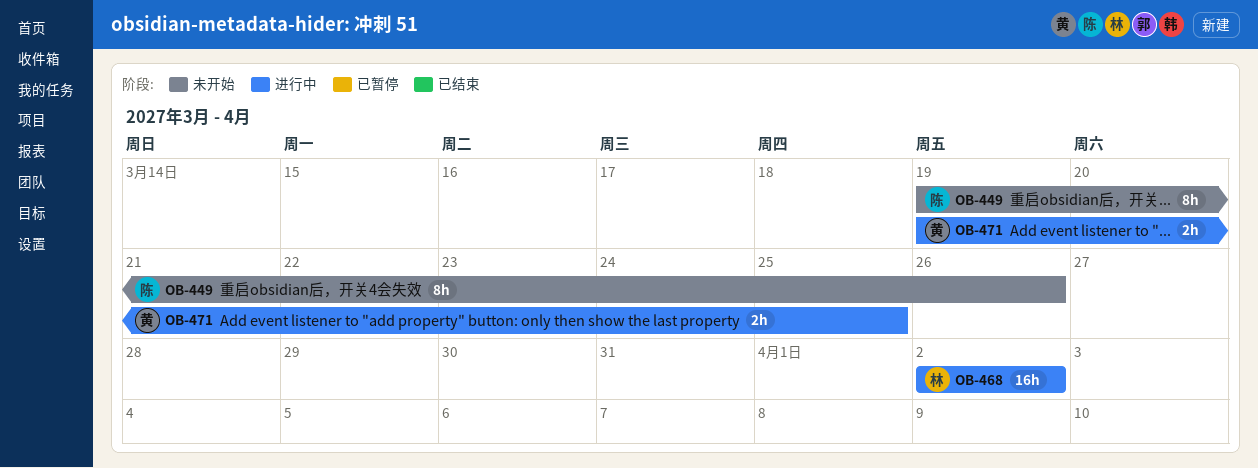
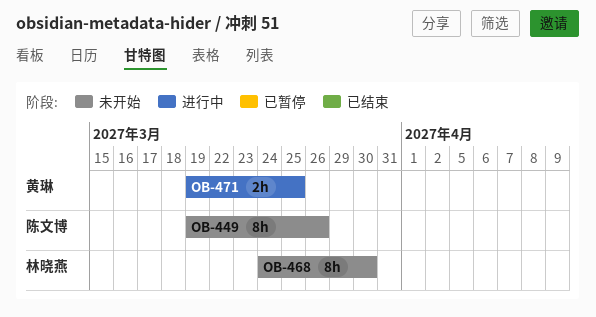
OB-468, status: 进行中 -> 未开始
OB-468, estimate: 16h -> 8h
OB-468, start: Apr 2 -> Mar 24
OB-468, due: Apr 2 -> Mar 30

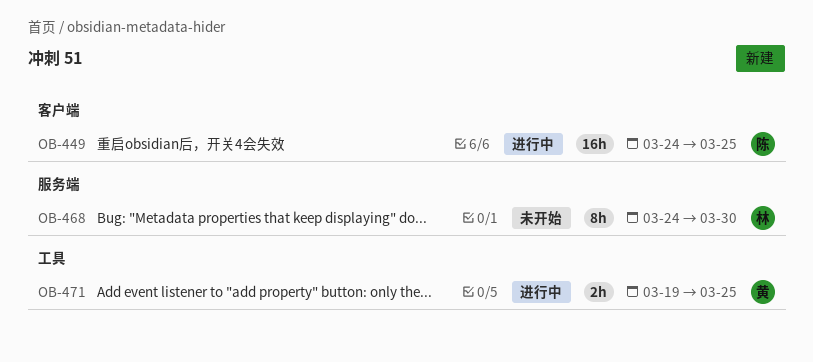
OB-449, status: 未开始 -> 进行中
OB-449, estimate: 8h -> 16h
OB-449, start: Mar 19 -> Mar 24
OB-449, due: Mar 26 -> Mar 25

